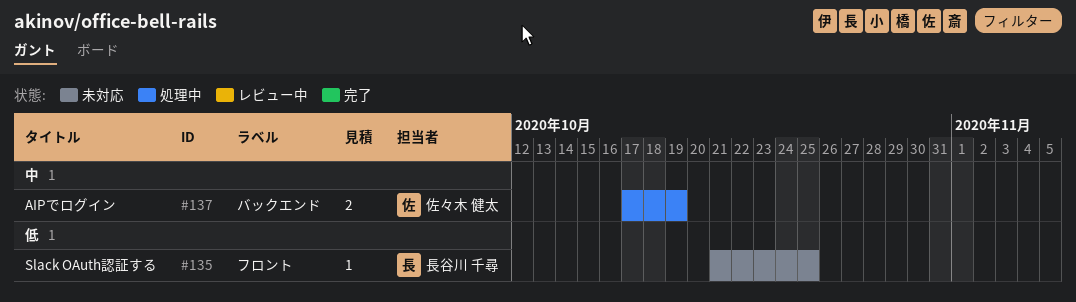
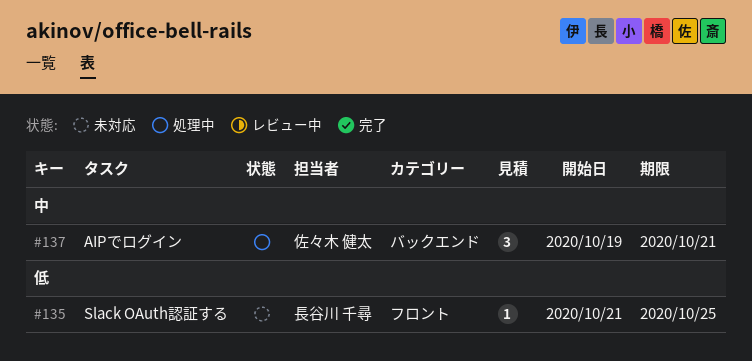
#137, estimate: 2 -> 3
#137, start: Oct 17 -> Oct 19
#137, due: Oct 19 -> Oct 21

